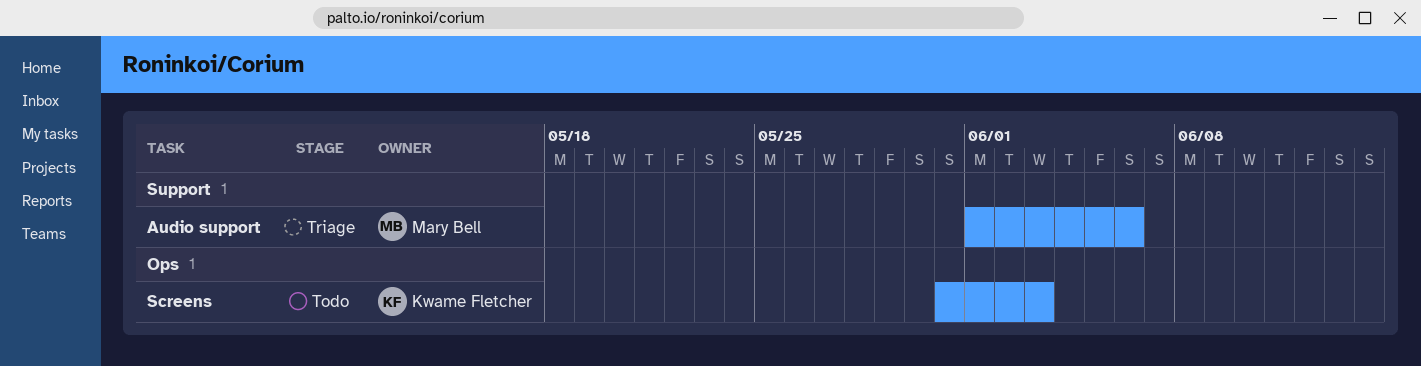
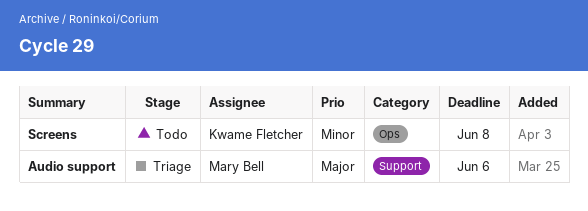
Screens, due: Jun 3 -> Jun 8

